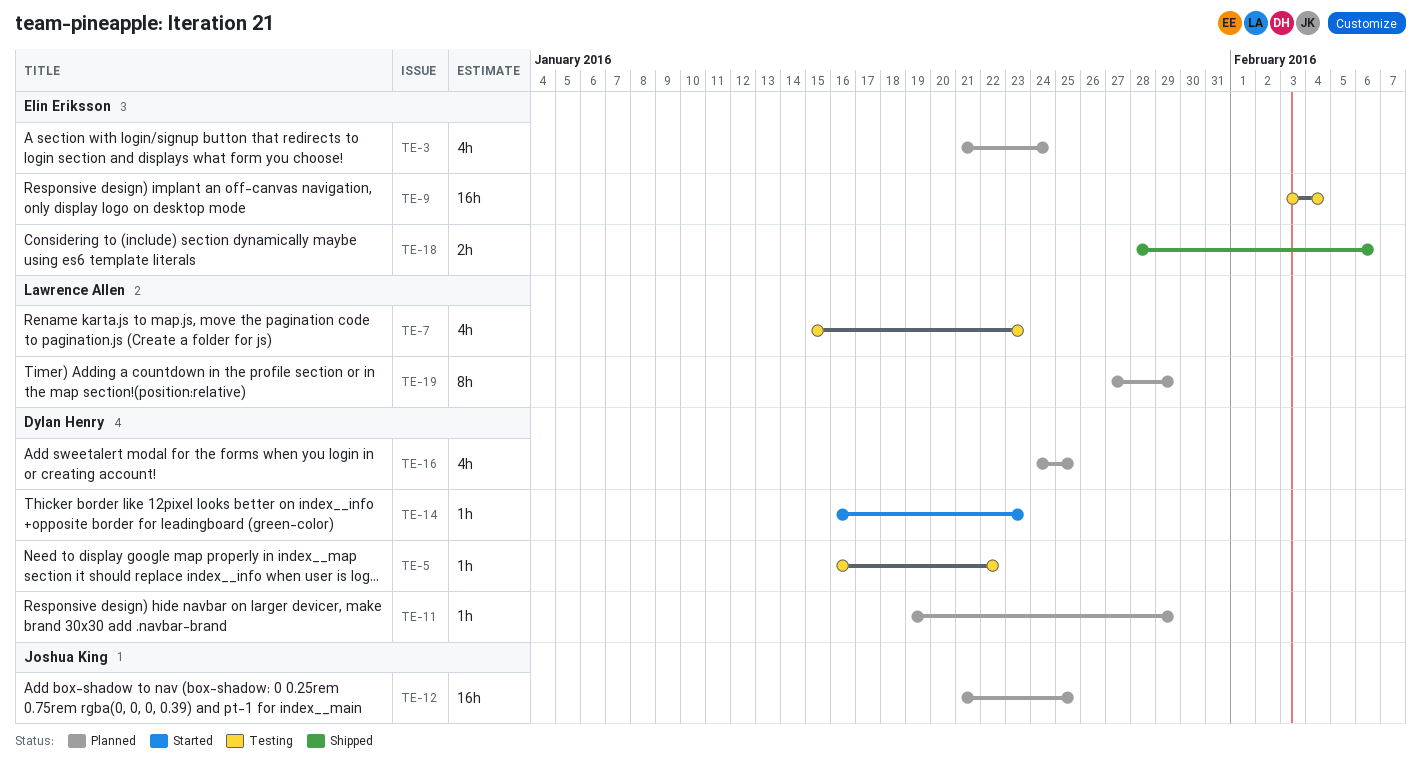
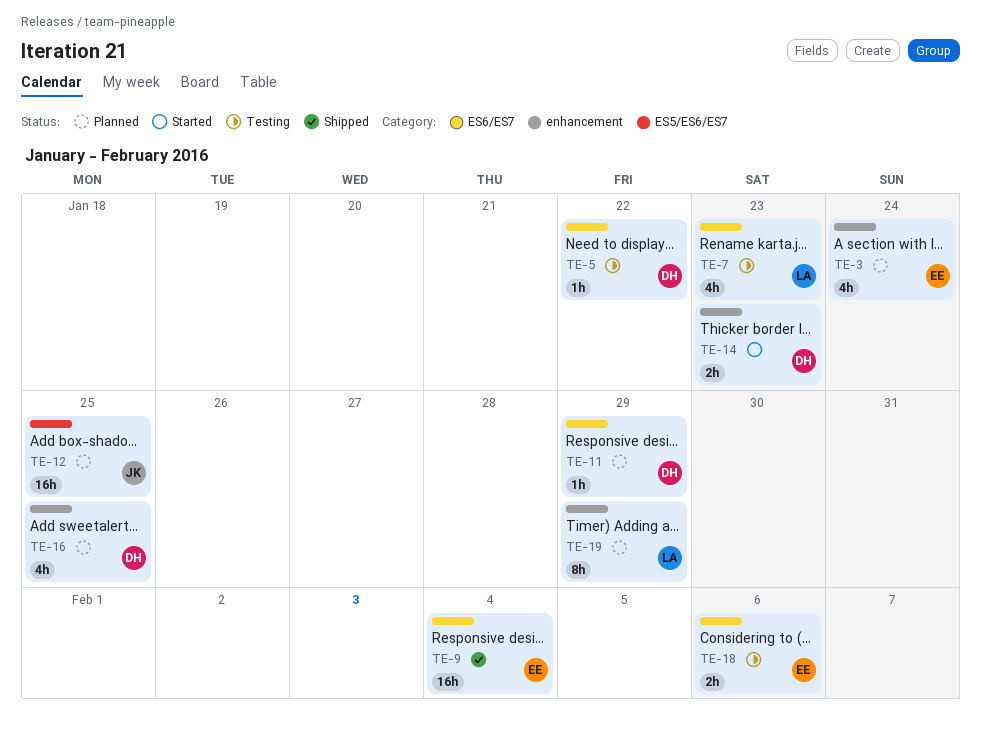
TE-9, status: Testing -> Shipped
TE-14, estimate: 1h -> 2h
TE-18, status: Shipped -> Testing

